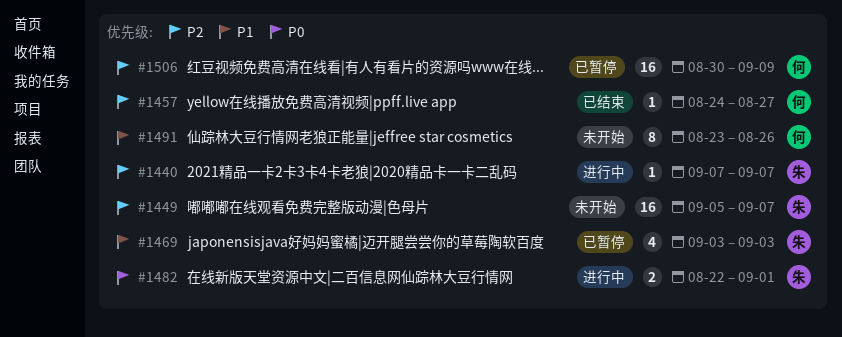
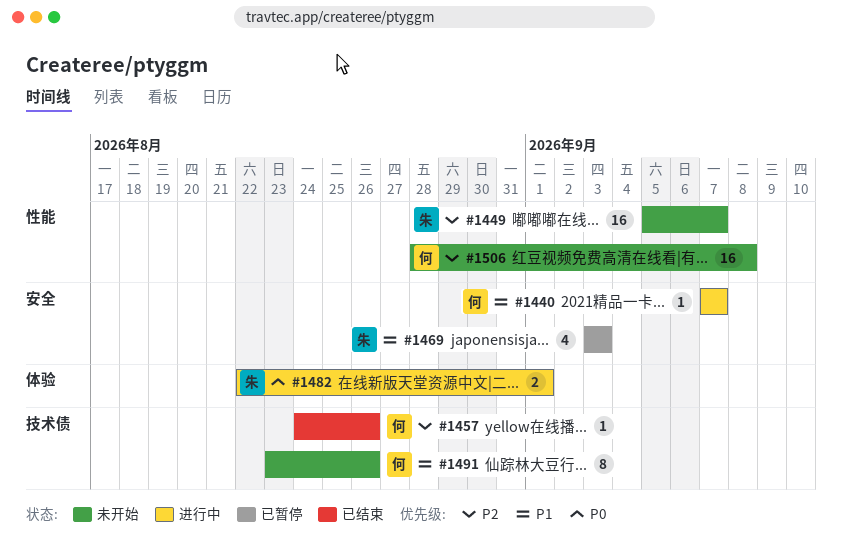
#1440, owner: 朱 -> 何
#1440, priority: P2 -> P1
#1457, due: Aug 27 -> Aug 26
#1506, status: 已暂停 -> 未开始
#1506, start: Aug 30 -> Aug 28
#1506, due: Sep 9 -> Sep 8

